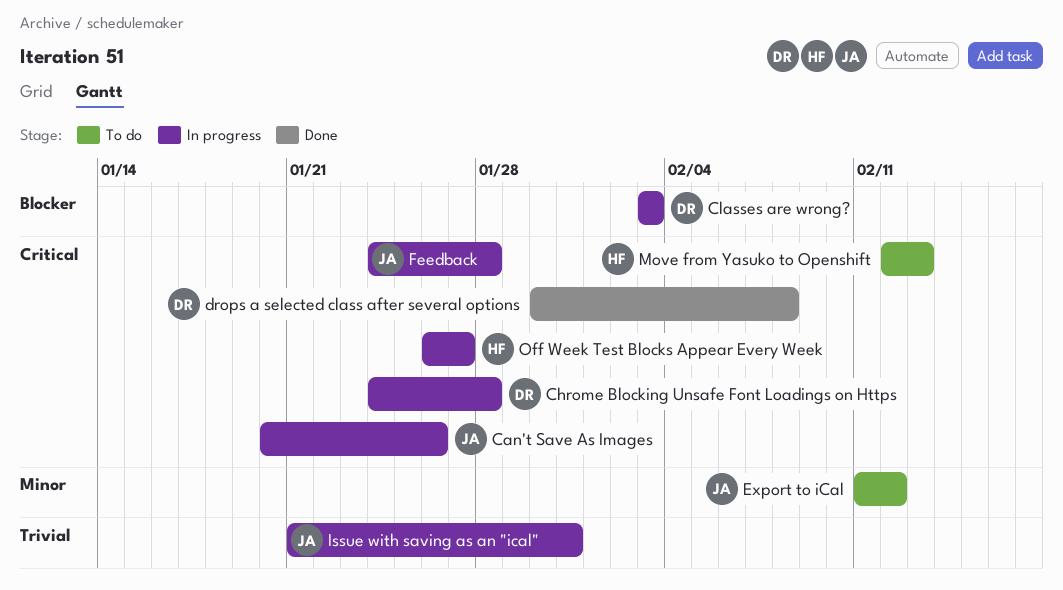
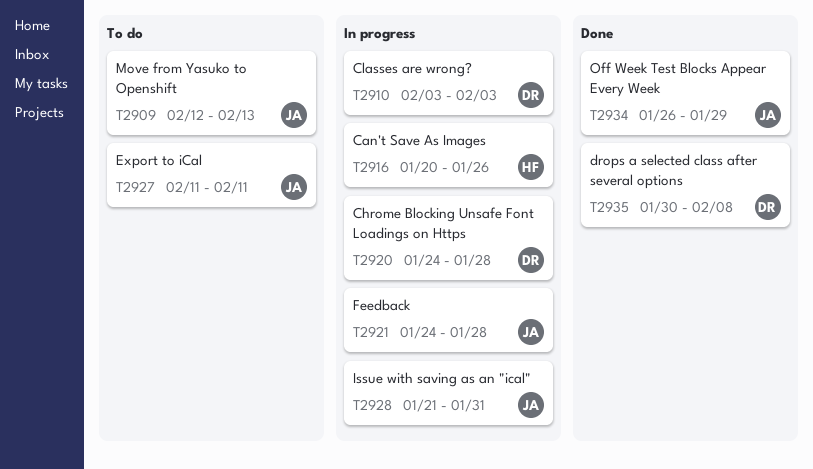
Can't Save As Images, owner: JA -> HF
Export to iCal, due: Feb 12 -> Feb 11
Move from Yasuko to Openshift, owner: HF -> JA
Off Week Test Blocks Appear Every Week, status: In progress -> Done
Off Week Test Blocks Appear Every Week, owner: HF -> JA
Off Week Test Blocks Appear Every Week, due: Jan 27 -> Jan 29

